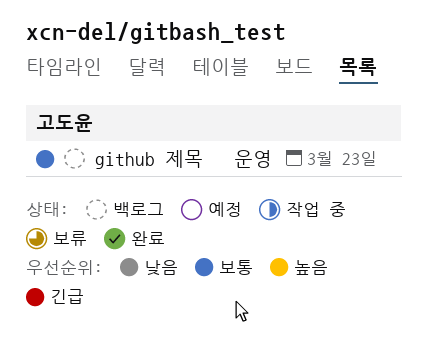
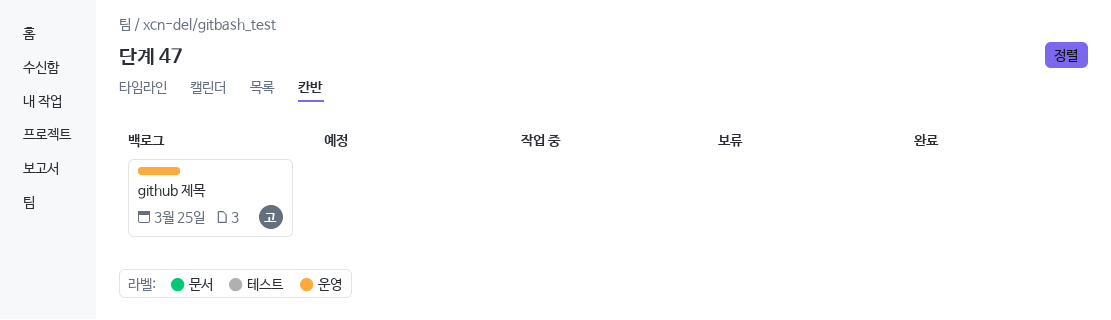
github 제목, due: Mar 23 -> Mar 25

